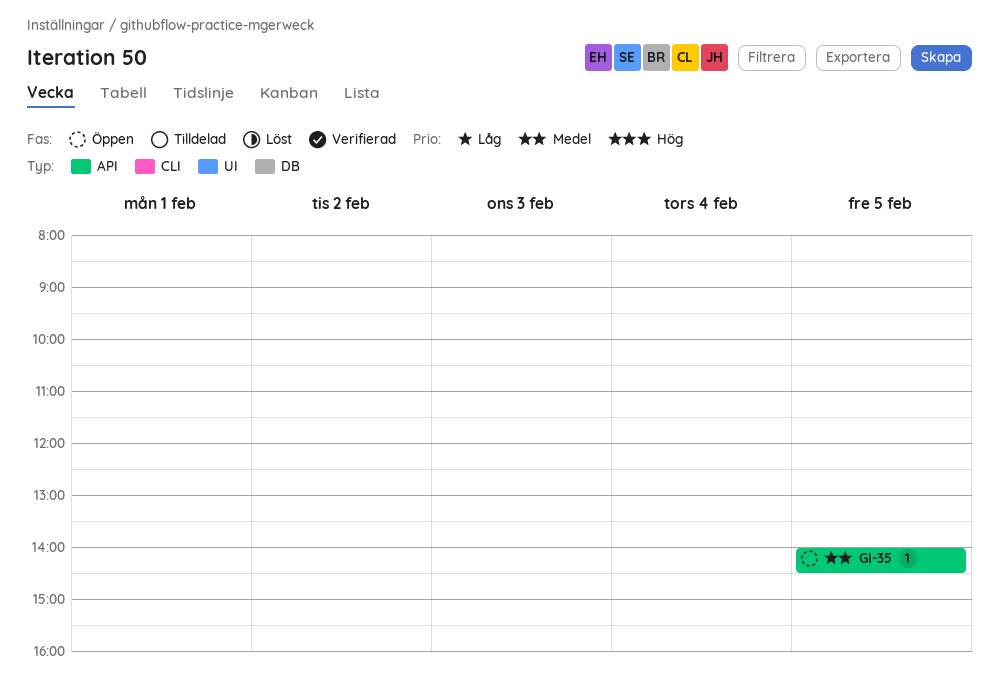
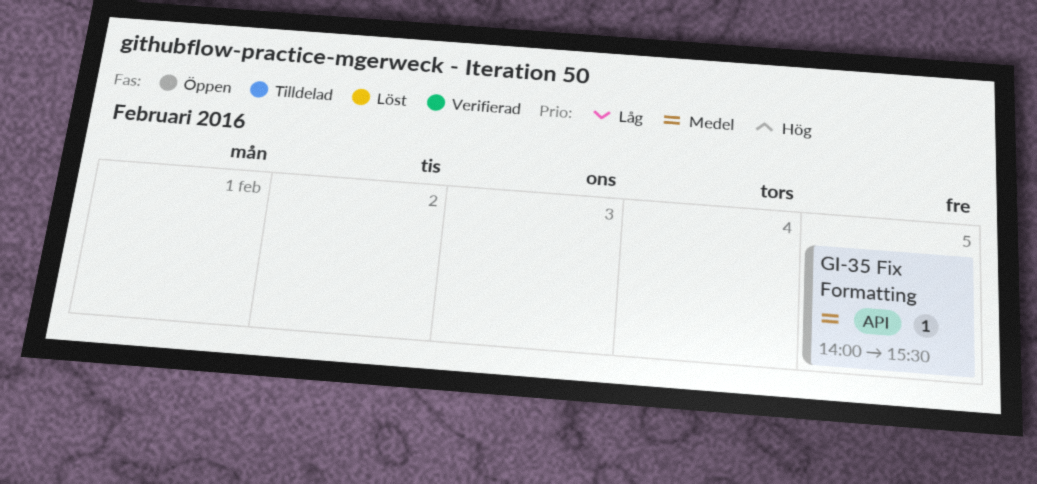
GI-35, ends: 14:30 -> 15:30

